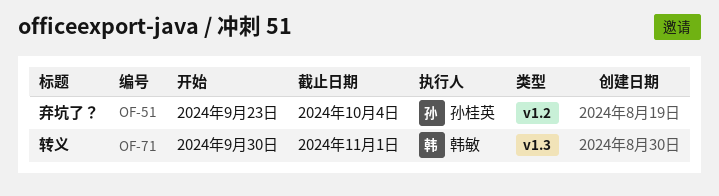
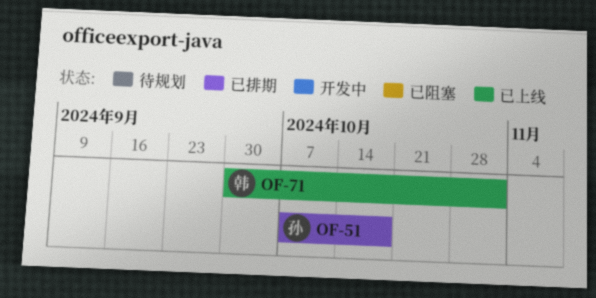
OF-51, start: Sep 23 -> Oct 7
OF-51, due: Oct 4 -> Oct 18

